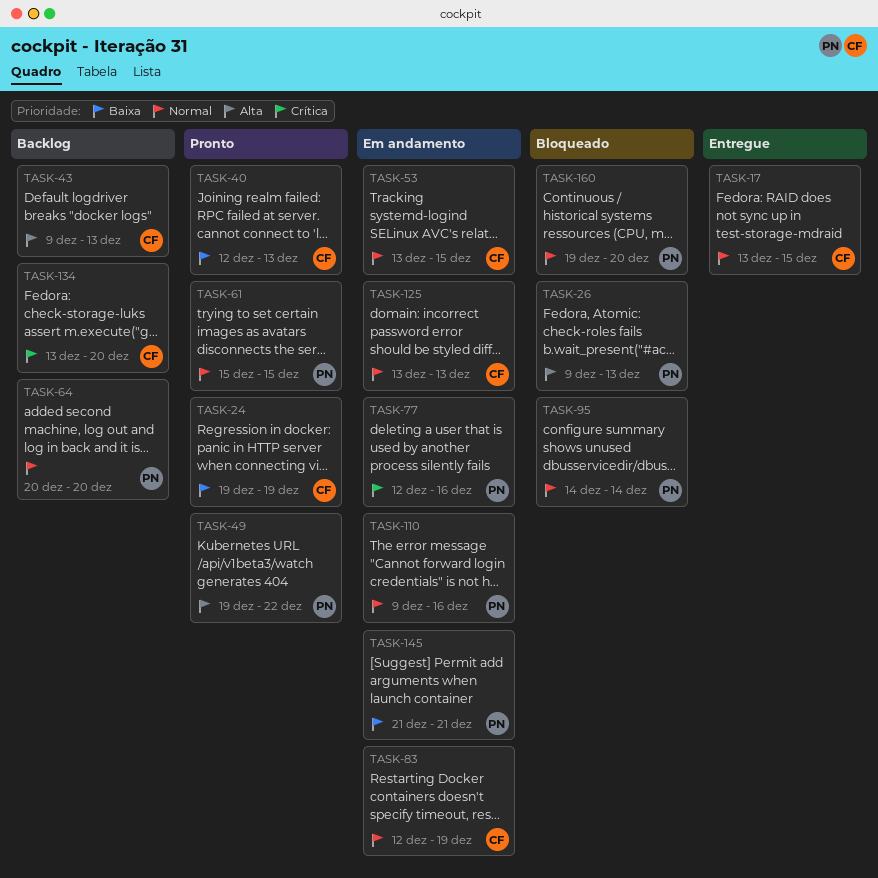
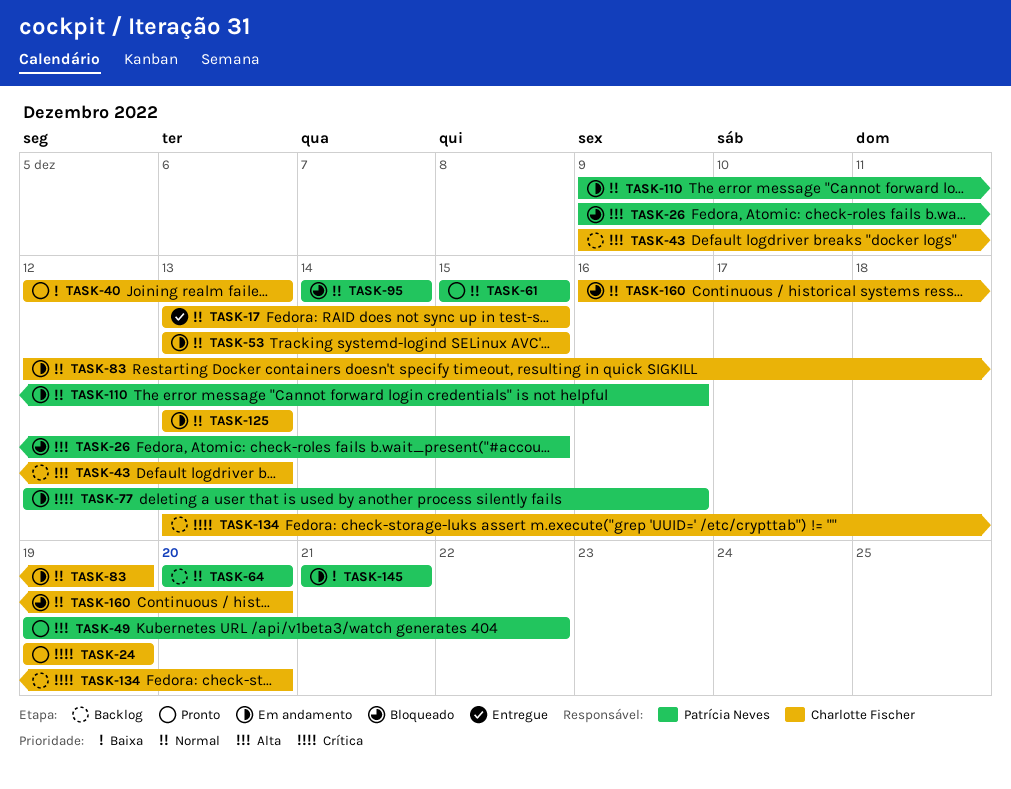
TASK-24, priority: Baixa -> Crítica
TASK-26, due: Dec 13 -> Dec 15
TASK-160, owner: Patrícia Neves -> Charlotte Fischer
TASK-160, start: Dec 19 -> Dec 16

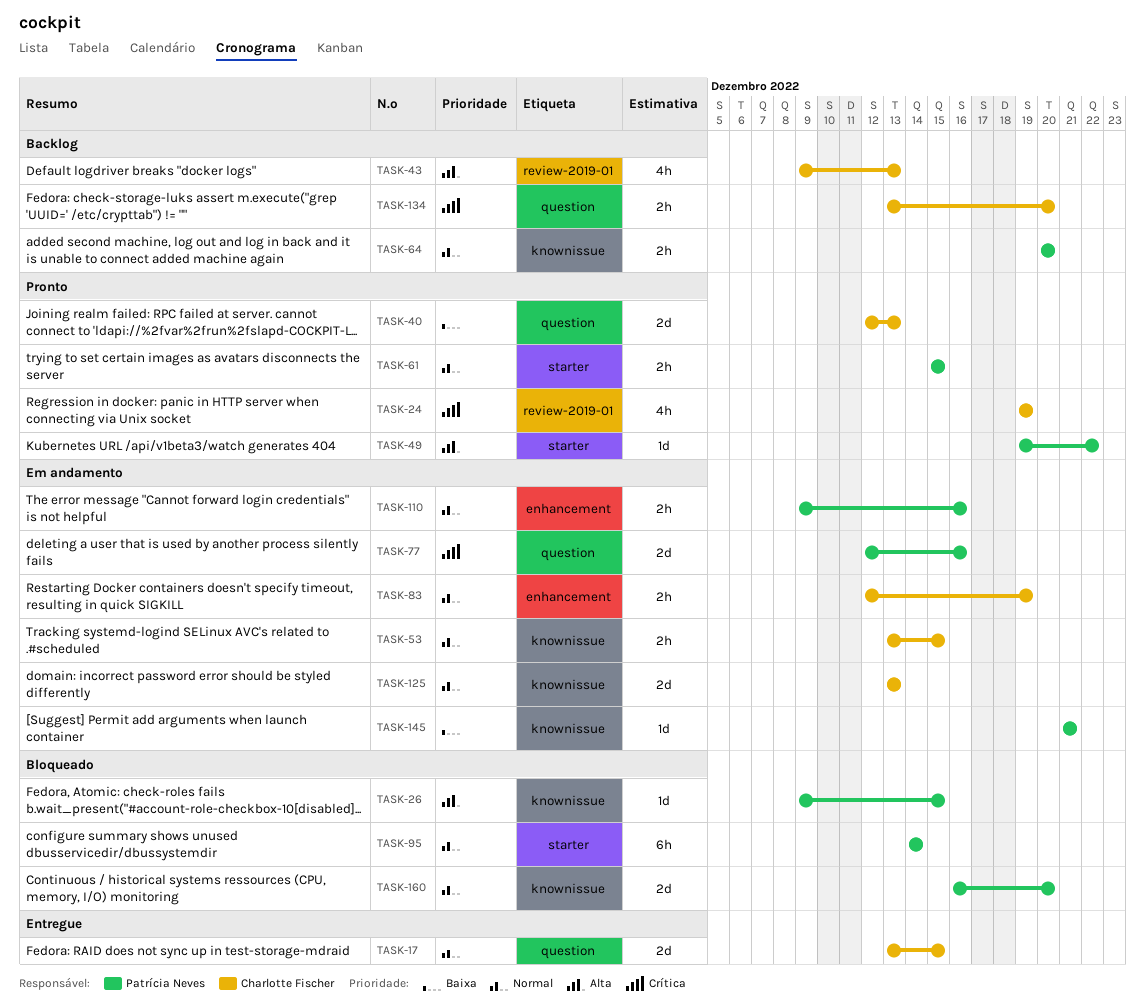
TASK-160, owner: Charlotte Fischer -> Patrícia Neves

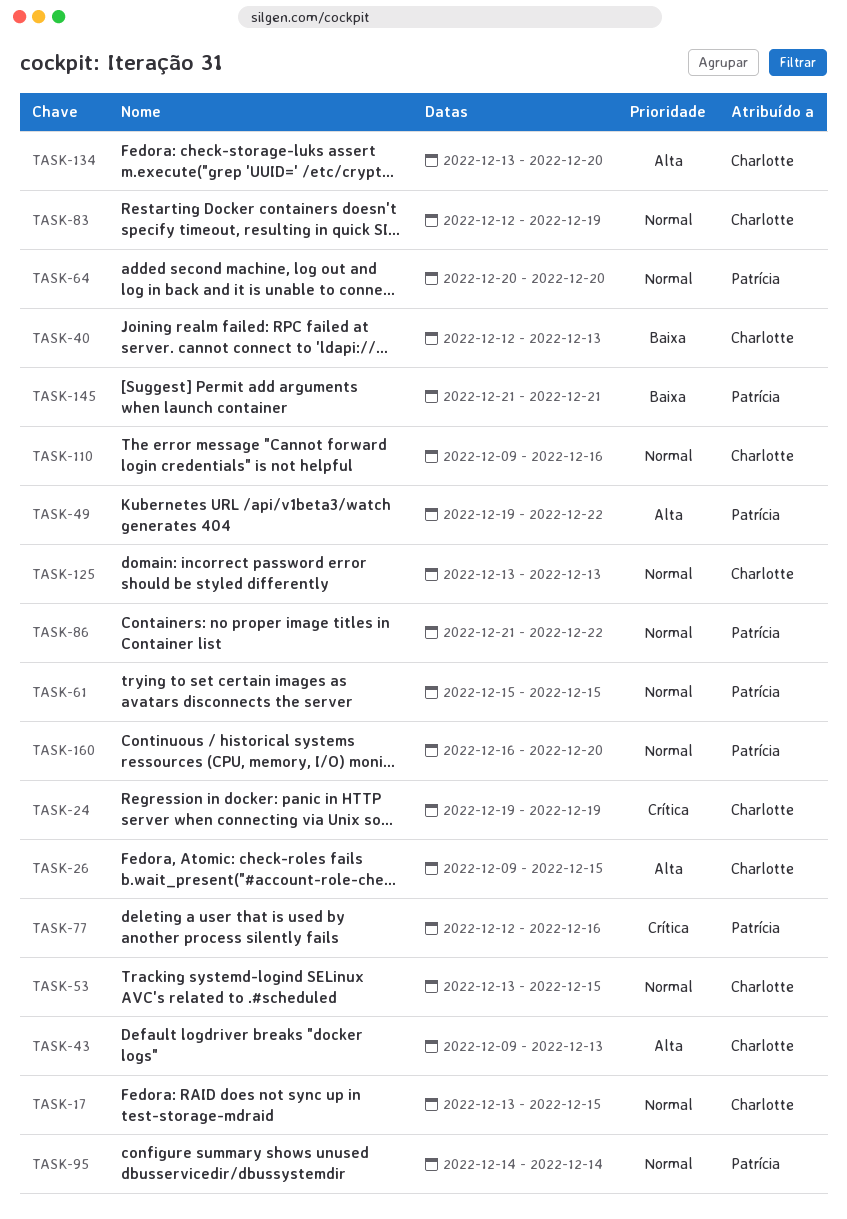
TASK-26, owner: Patrícia Neves -> Charlotte Fischer
TASK-86: none -> present
TASK-110, owner: Patrícia Neves -> Charlotte Fischer
TASK-134, priority: Crítica -> Alta

